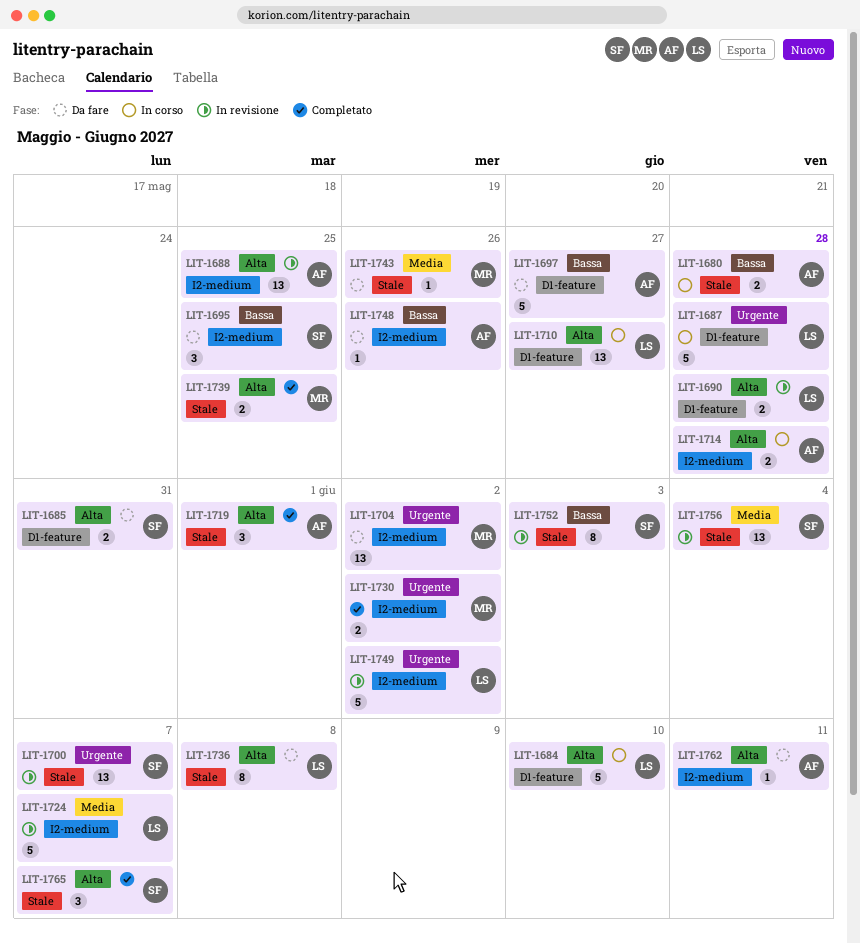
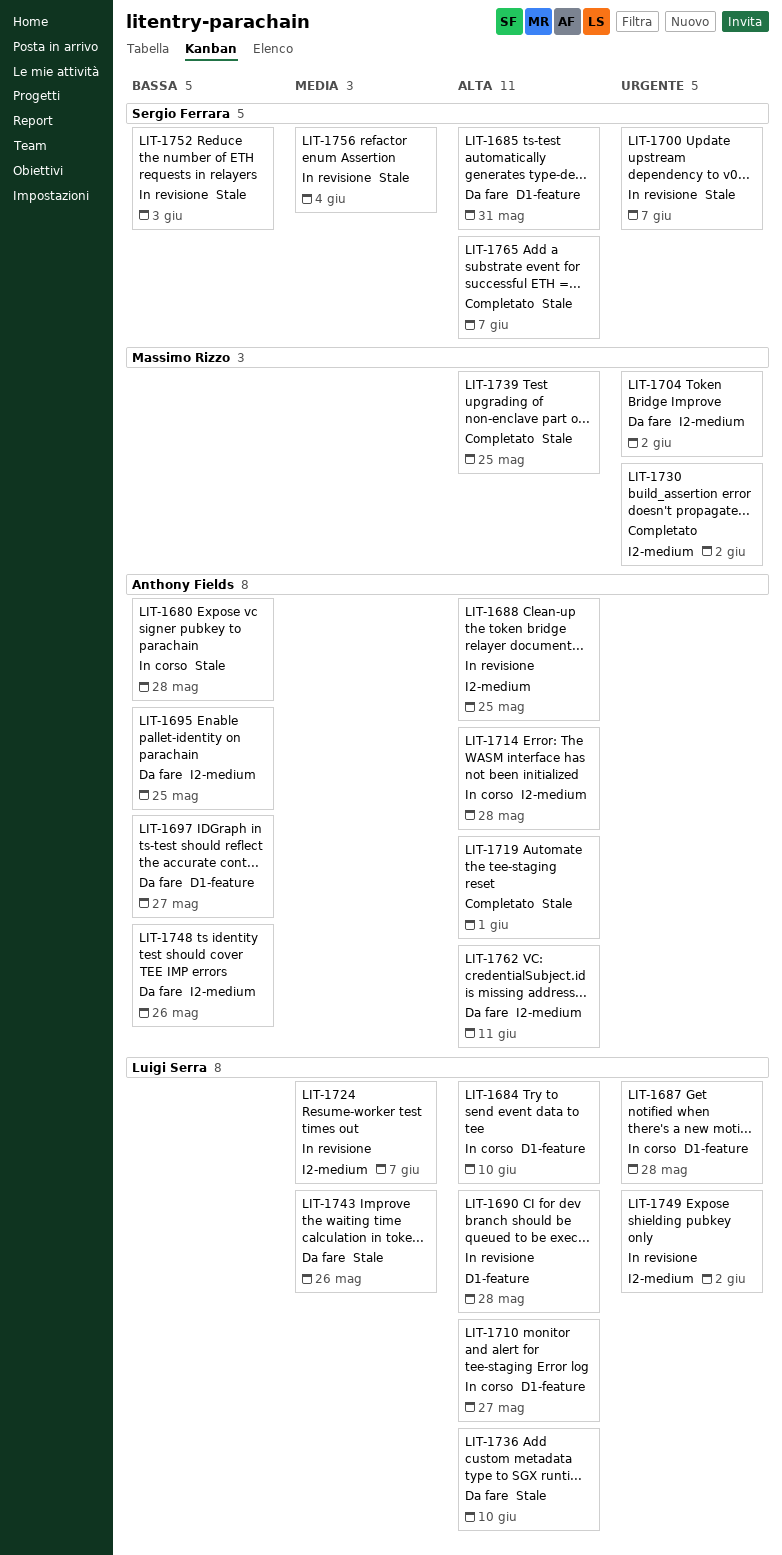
LIT-1695, owner: Sergio Ferrara -> Anthony Fields
LIT-1736, due: Jun 8 -> Jun 10
LIT-1743, owner: Massimo Rizzo -> Luigi Serra

